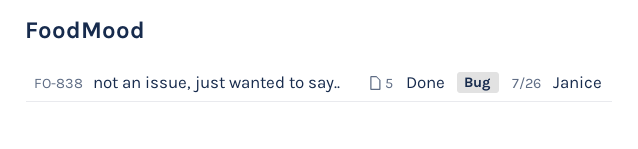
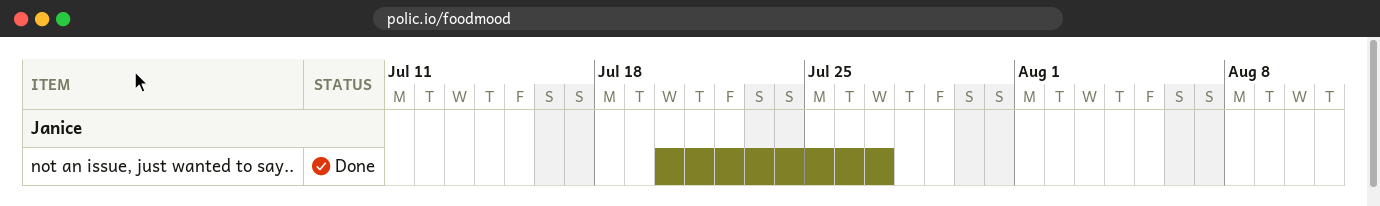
not an issue, just wanted to say.., due: Jul 26 -> Jul 27

